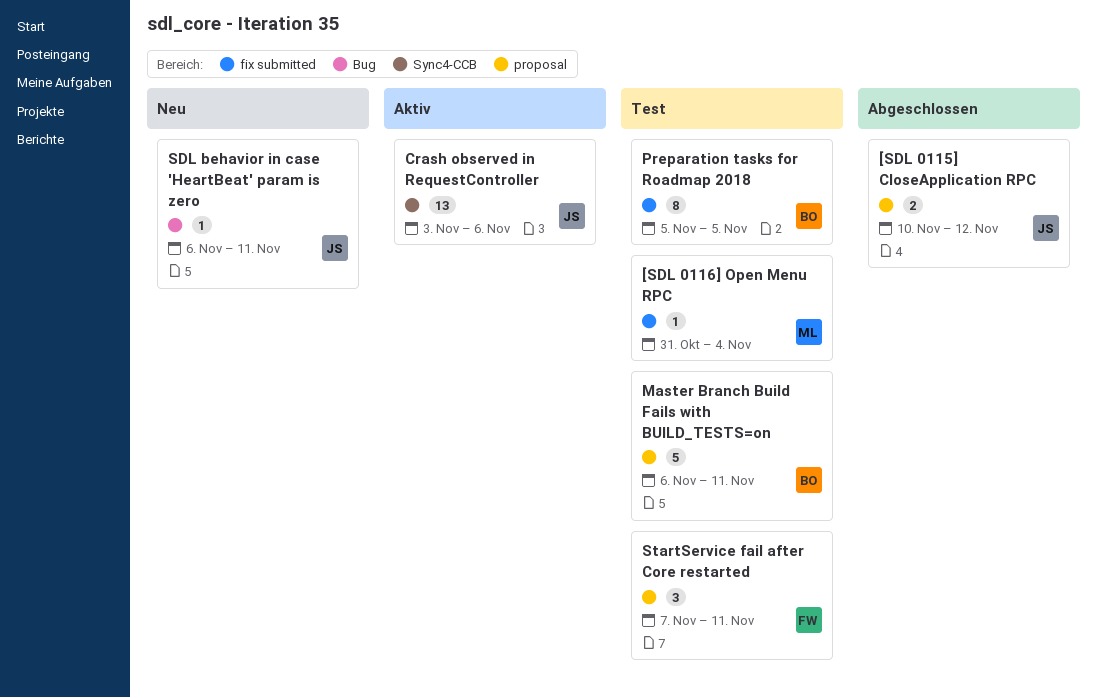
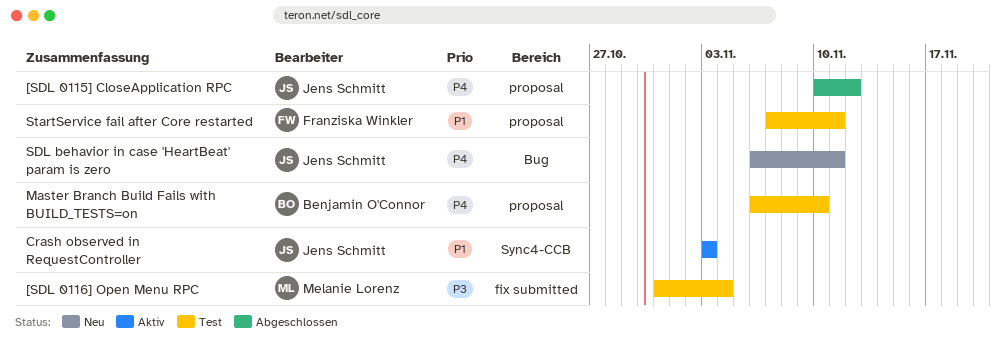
Crash observed in RequestController, due: Nov 6 -> Nov 3
Master Branch Build Fails with BUILD_TESTS=on, due: Nov 11 -> Nov 10
Preparation tasks for Roadmap 2018: present -> none

